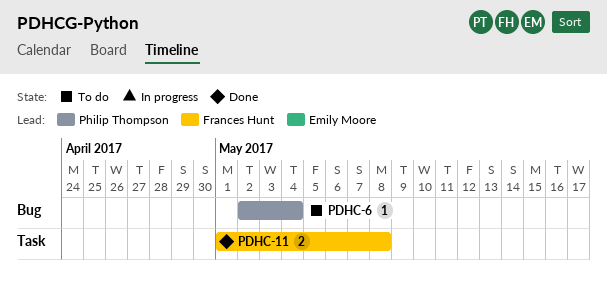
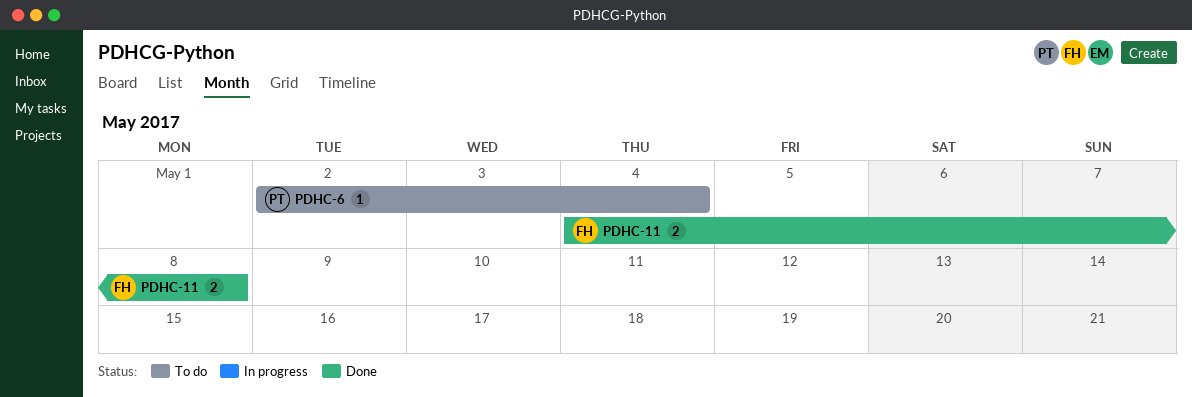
PDHC-11, start: May 1 -> May 4

